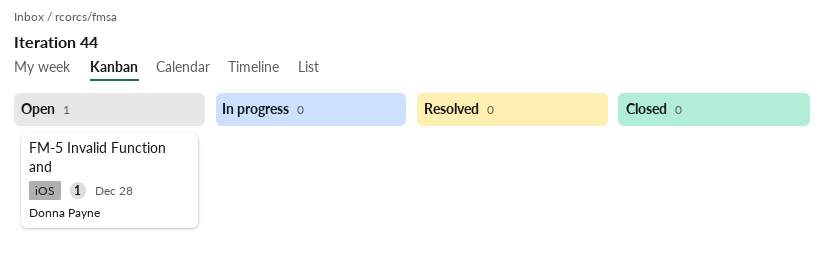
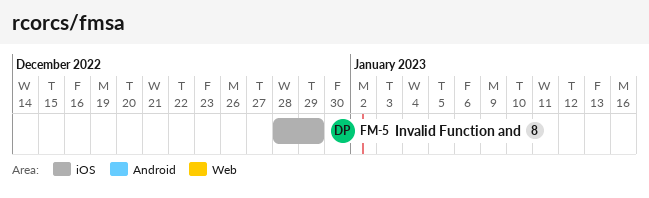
FM-5, estimate: 1 -> 8
FM-5, due: Dec 28 -> Dec 29

